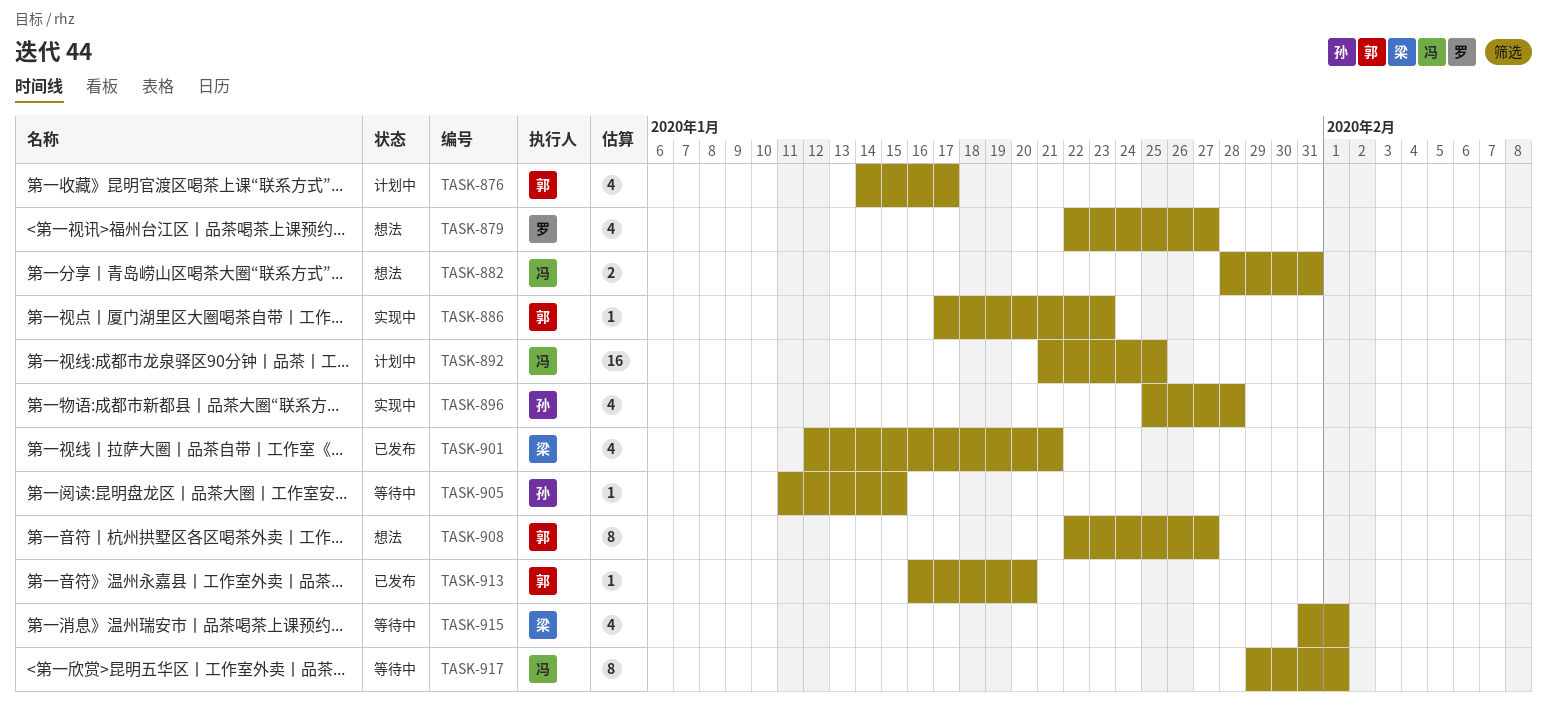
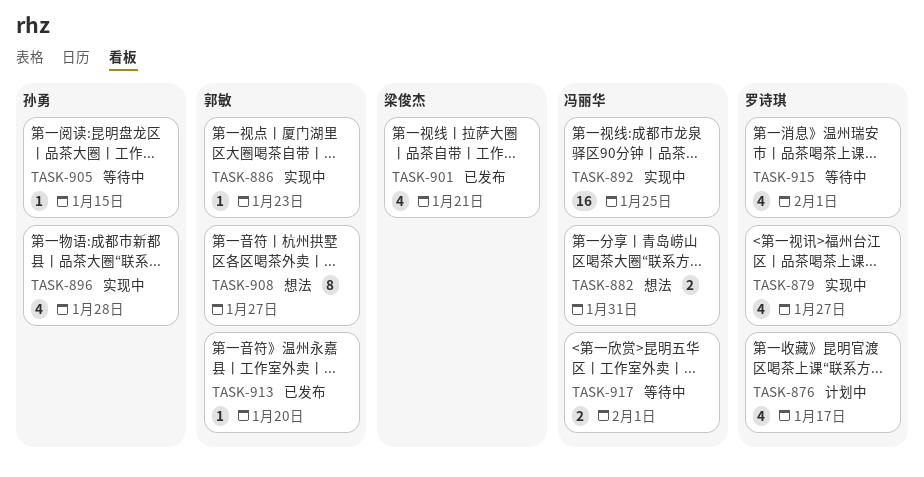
TASK-876, owner: 郭敏 -> 罗诗琪
TASK-879, status: 想法 -> 实现中
TASK-892, status: 计划中 -> 实现中
TASK-915, owner: 梁俊杰 -> 罗诗琪
TASK-917, estimate: 8 -> 2

